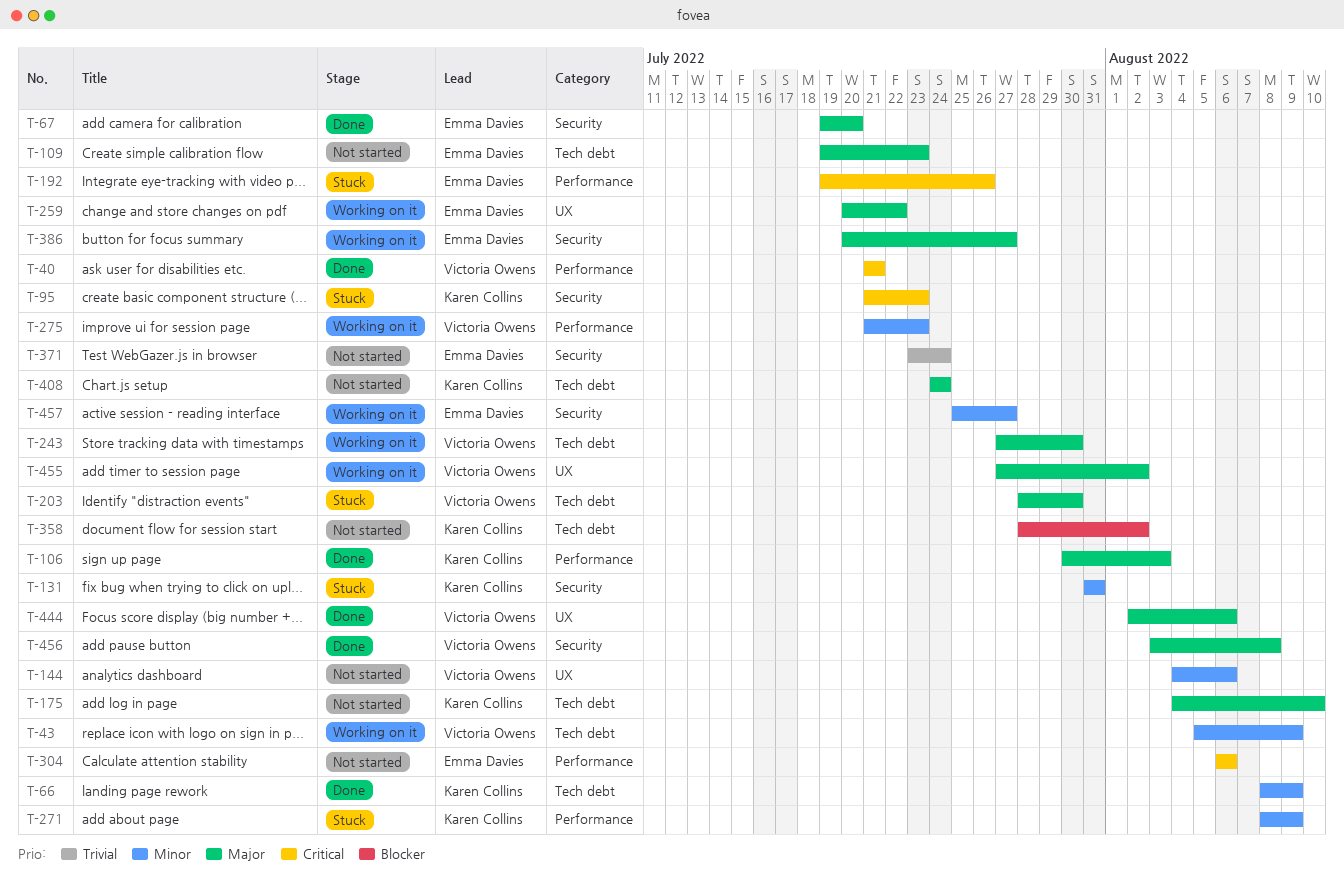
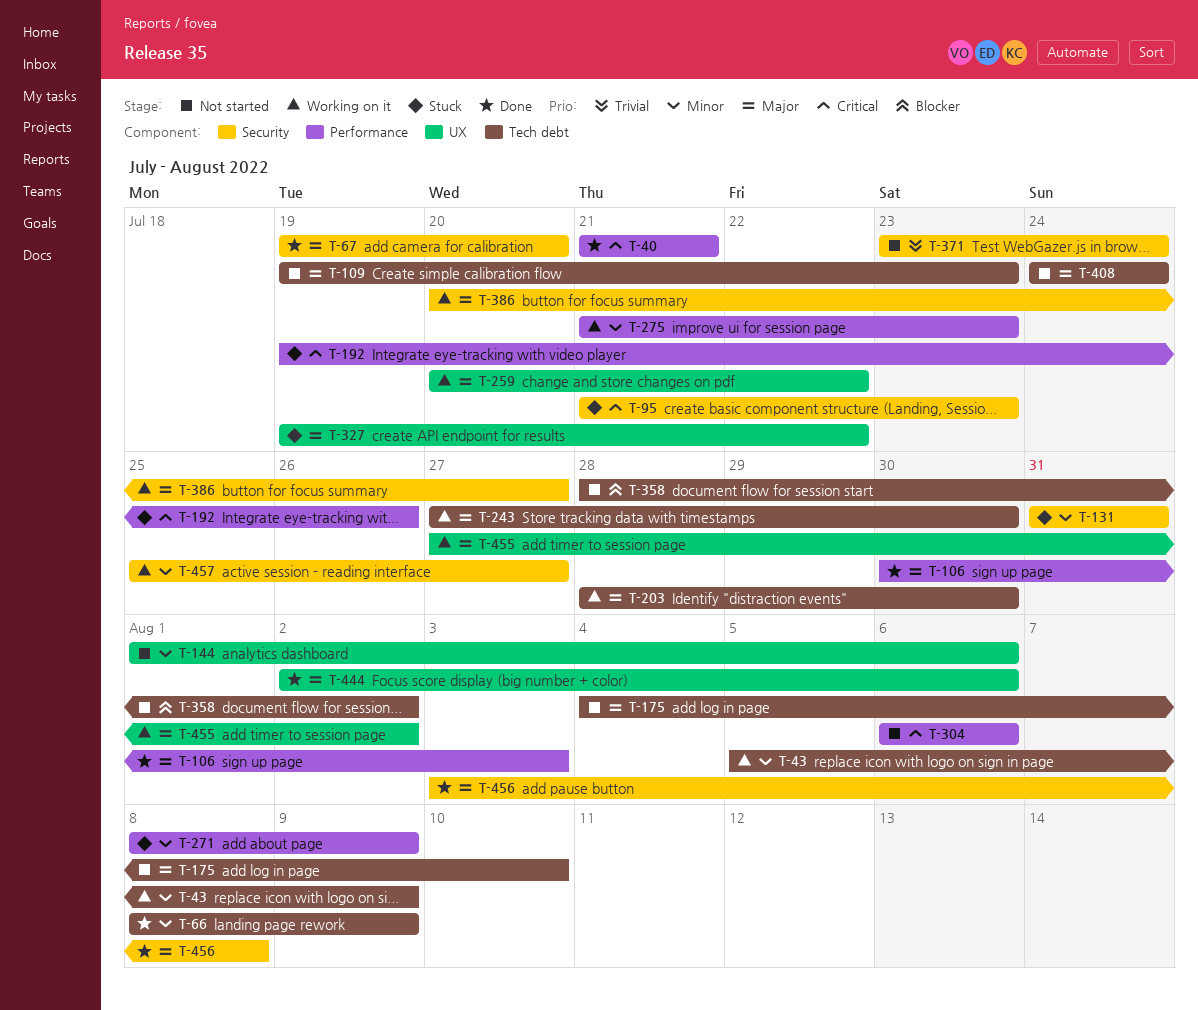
T-144, start: Aug 4 -> Aug 1
T-203, status: Stuck -> Working on it
T-327: none -> present

